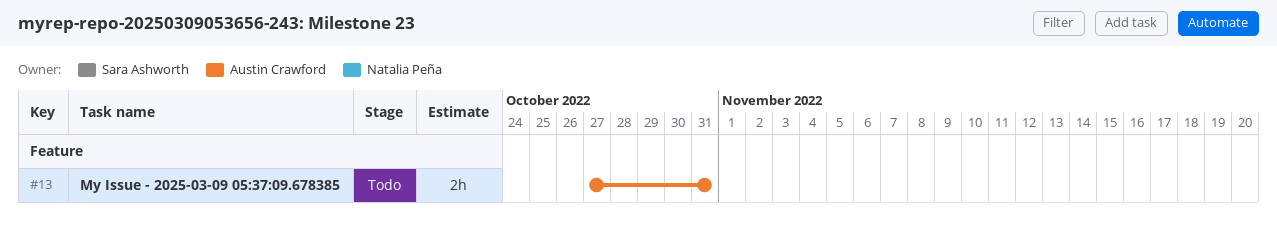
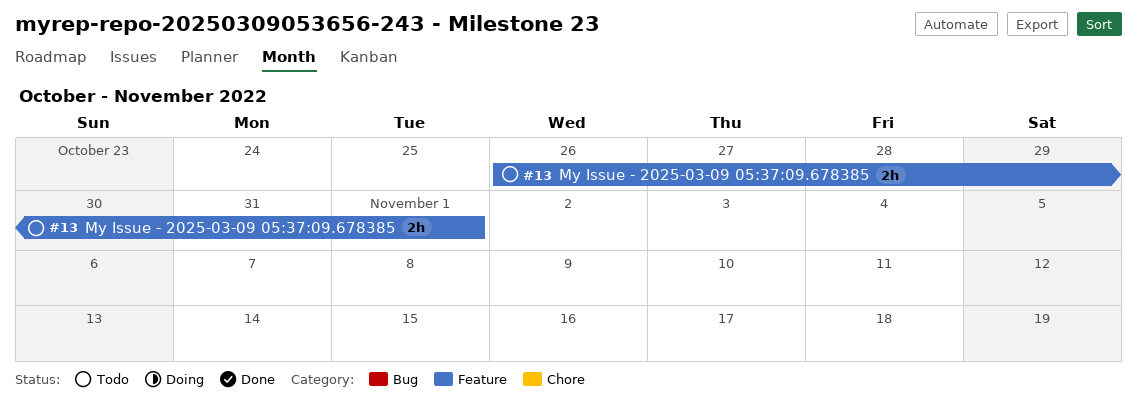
#13, start: Oct 27 -> Oct 26
#13, due: Oct 31 -> Nov 1

